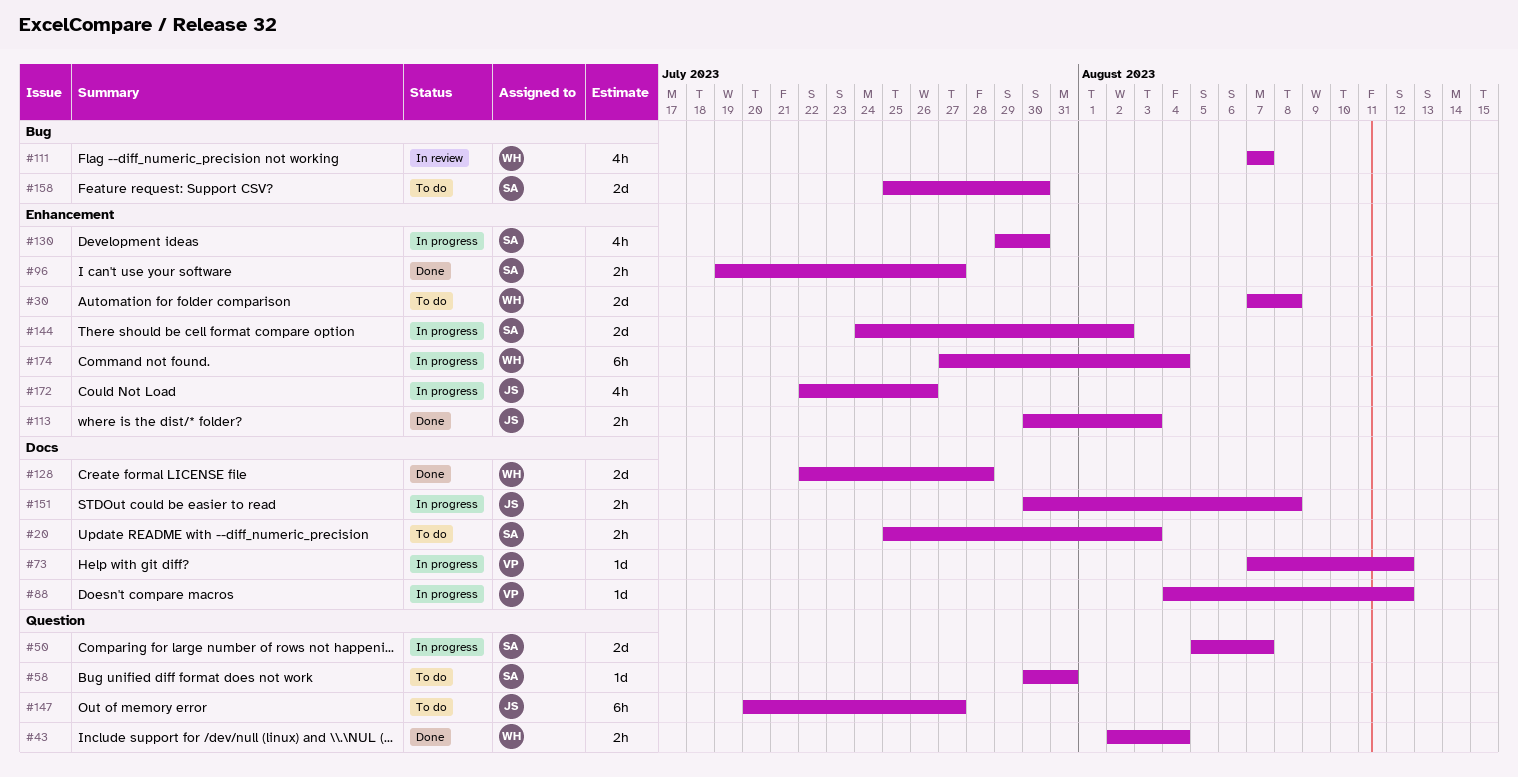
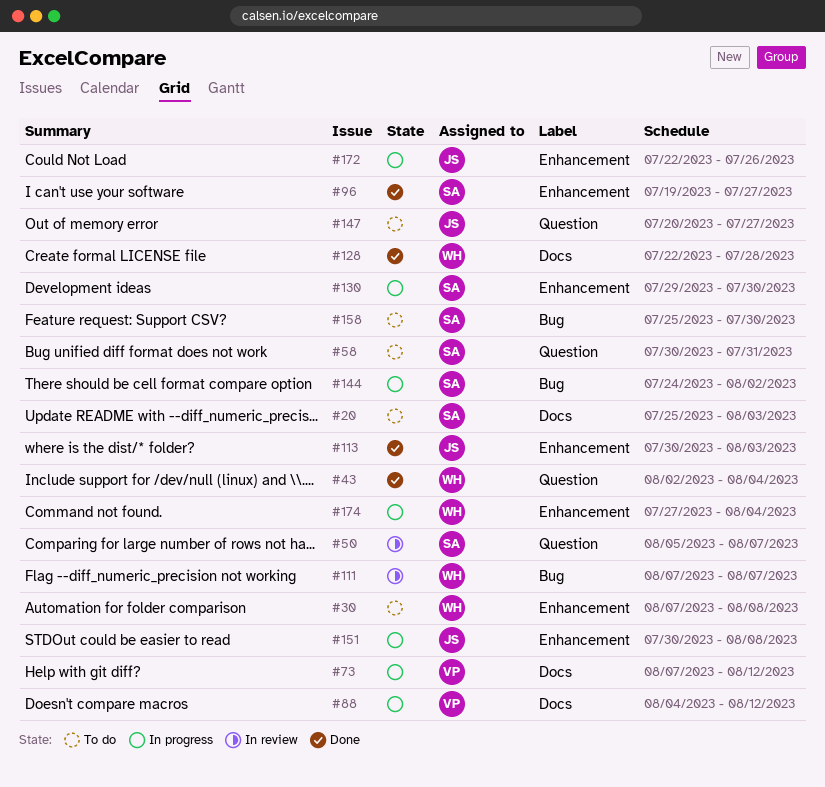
#50, status: In progress -> In review
#144, label: Enhancement -> Bug
#151, label: Docs -> Enhancement

